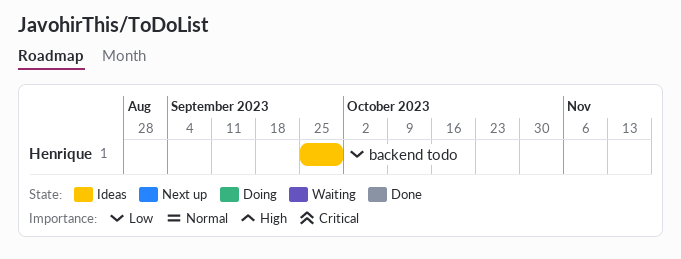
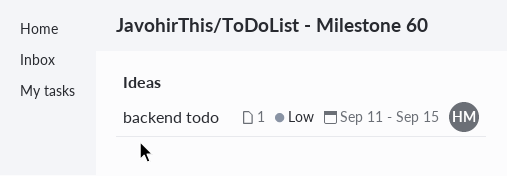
backend todo, start: Sep 25 -> Sep 11
backend todo, due: Sep 29 -> Sep 15

